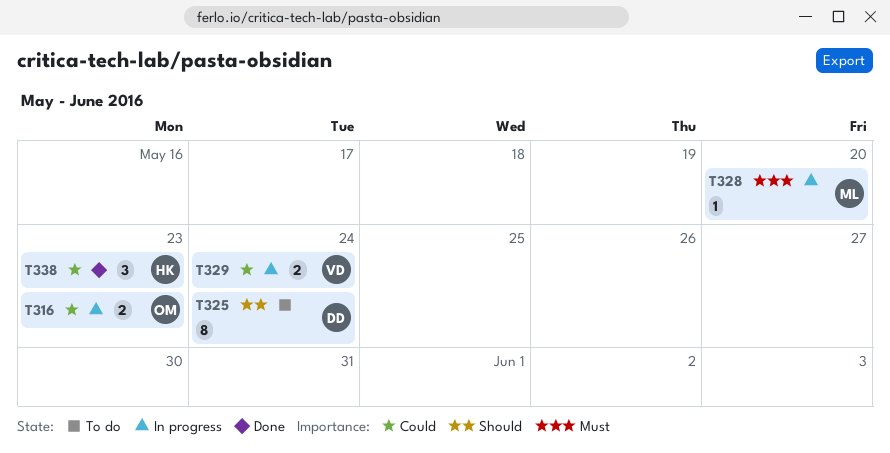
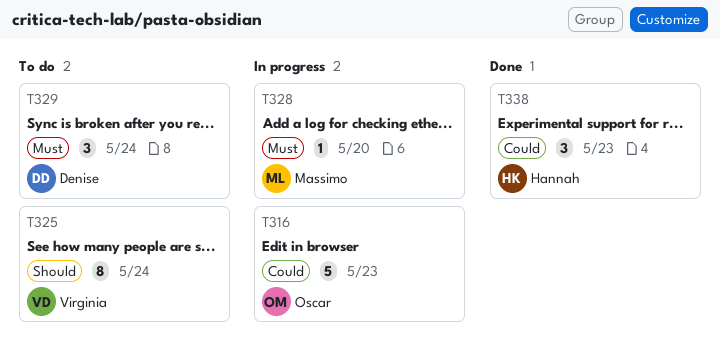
T316, estimate: 2 -> 5
T325, owner: Denise -> Virginia
T329, status: In progress -> To do
T329, owner: Virginia -> Denise
T329, priority: Could -> Must
T329, estimate: 2 -> 3

